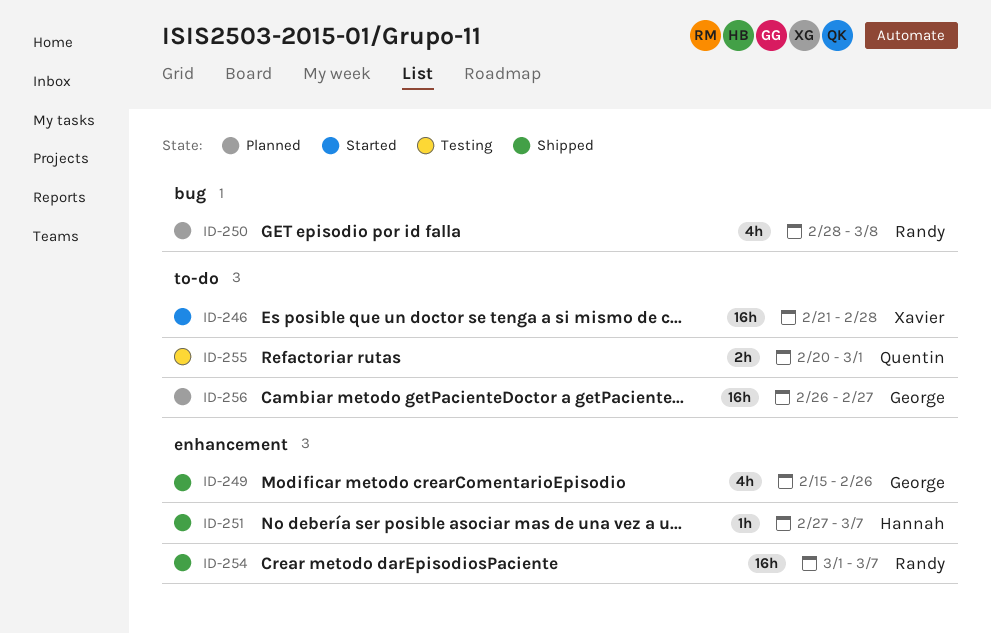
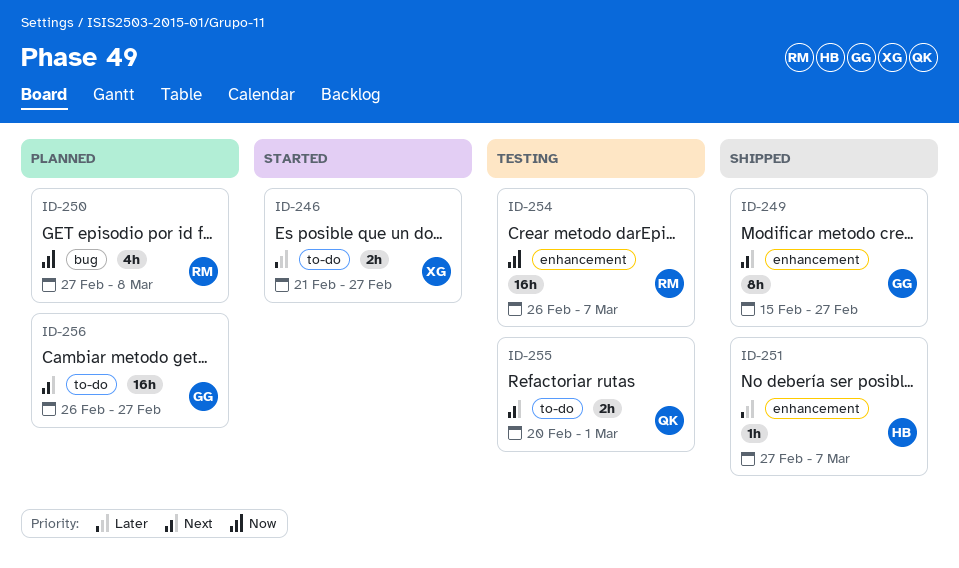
ID-246, estimate: 16h -> 2h
ID-246, due: Feb 28 -> Feb 27
ID-249, estimate: 4h -> 8h
ID-249, due: Feb 26 -> Feb 27
ID-250, start: Feb 28 -> Feb 27
ID-254, status: Shipped -> Testing
ID-254, start: Mar 1 -> Feb 26

